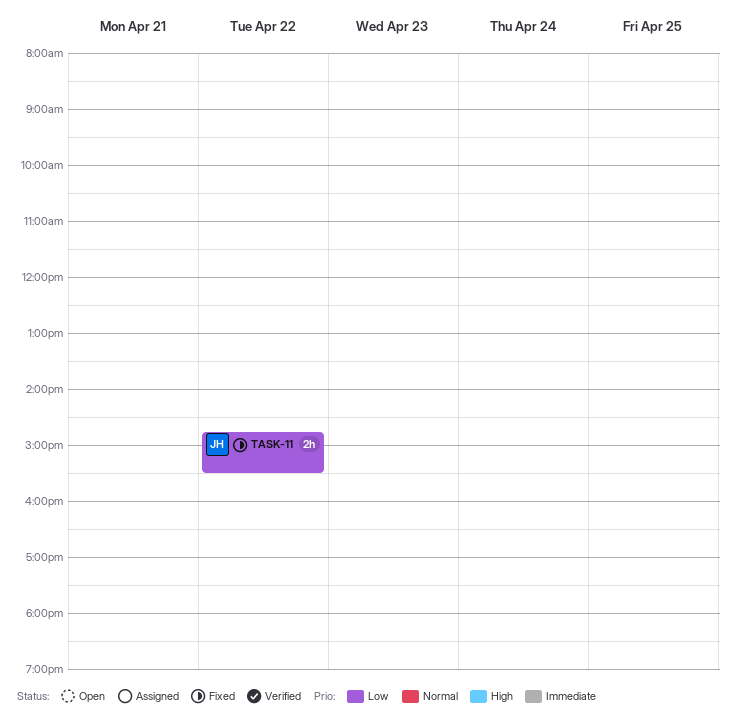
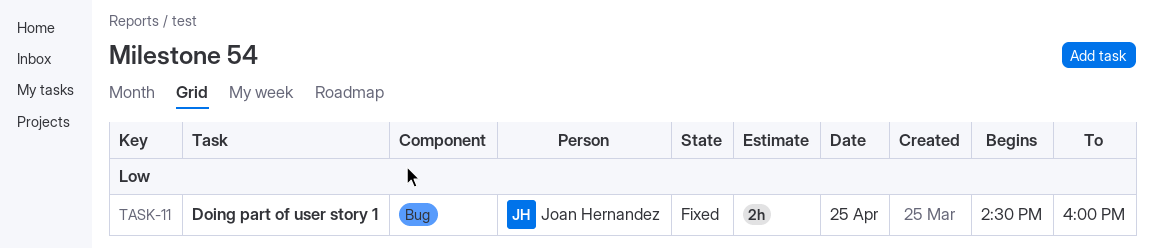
TASK-11, day: Apr 22 -> Apr 25
TASK-11, begins: 14:45 -> 14:30
TASK-11, ends: 15:30 -> 16:00

